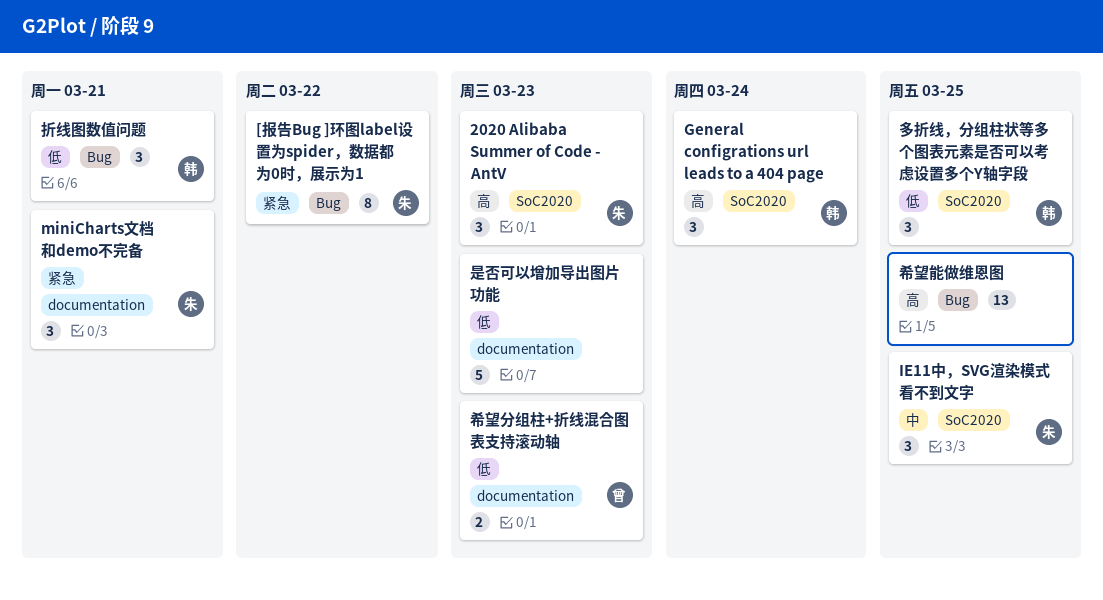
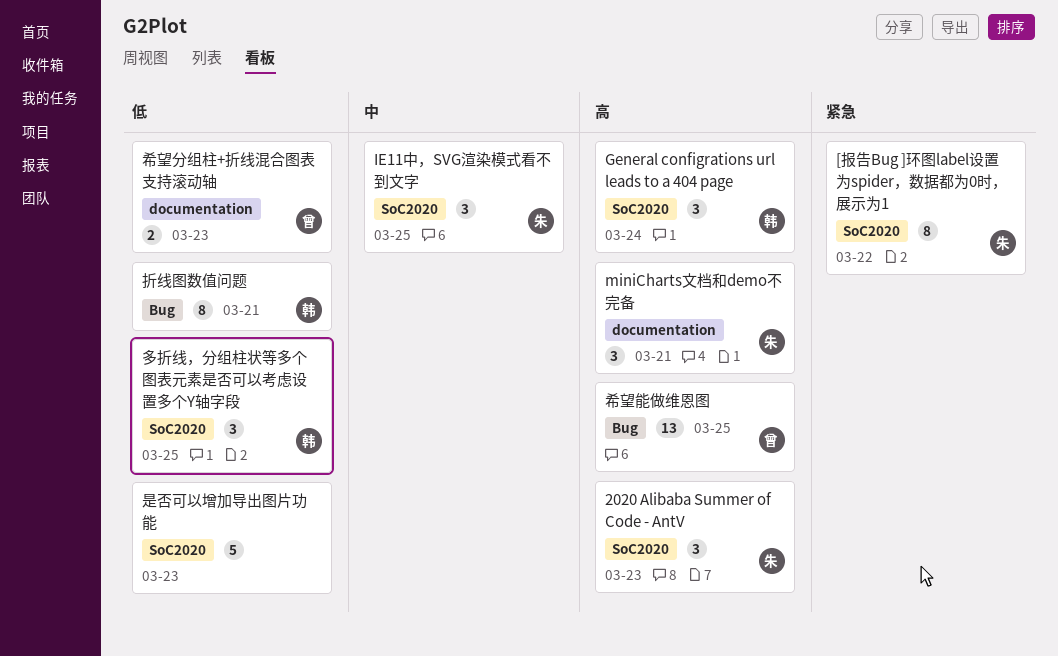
[报告Bug ]环图label设置为spider，数据都为0时，展示为1, label: Bug -> SoC2020
miniCharts文档和demo不完备, priority: 紧急 -> 高
希望能做维恩图, owner: none -> 曾
折线图数值问题, estimate: 3 -> 8
是否可以增加导出图片功能, label: documentation -> SoC2020

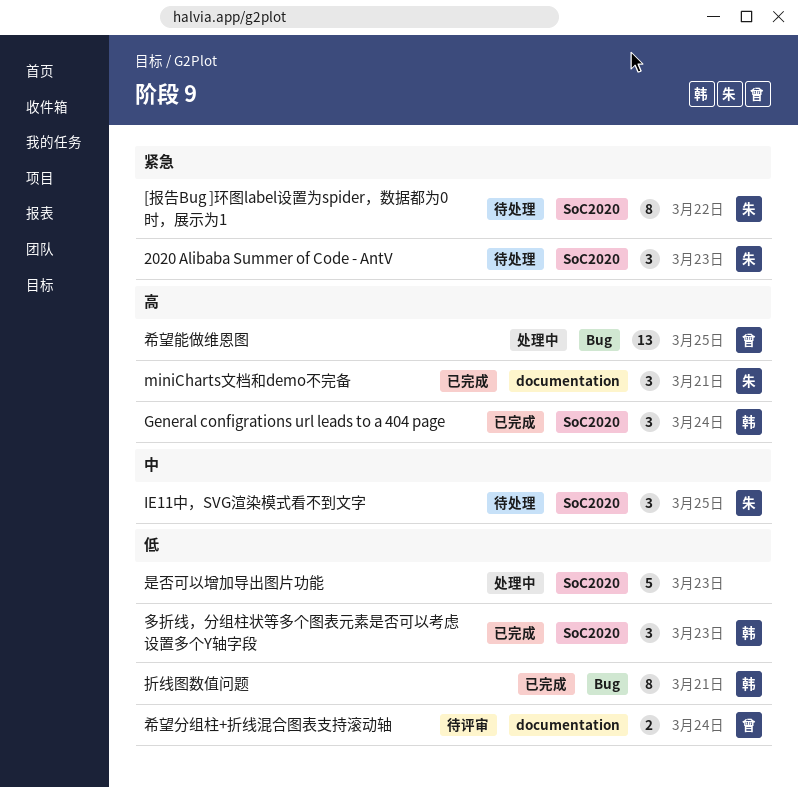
2020 Alibaba Summer of Code - AntV, priority: 高 -> 紧急
多折线，分组柱状等多个图表元素是否可以考虑设置多个Y轴字段, due: Mar 25 -> Mar 23
希望分组柱+折线混合图表支持滚动轴, due: Mar 23 -> Mar 24

